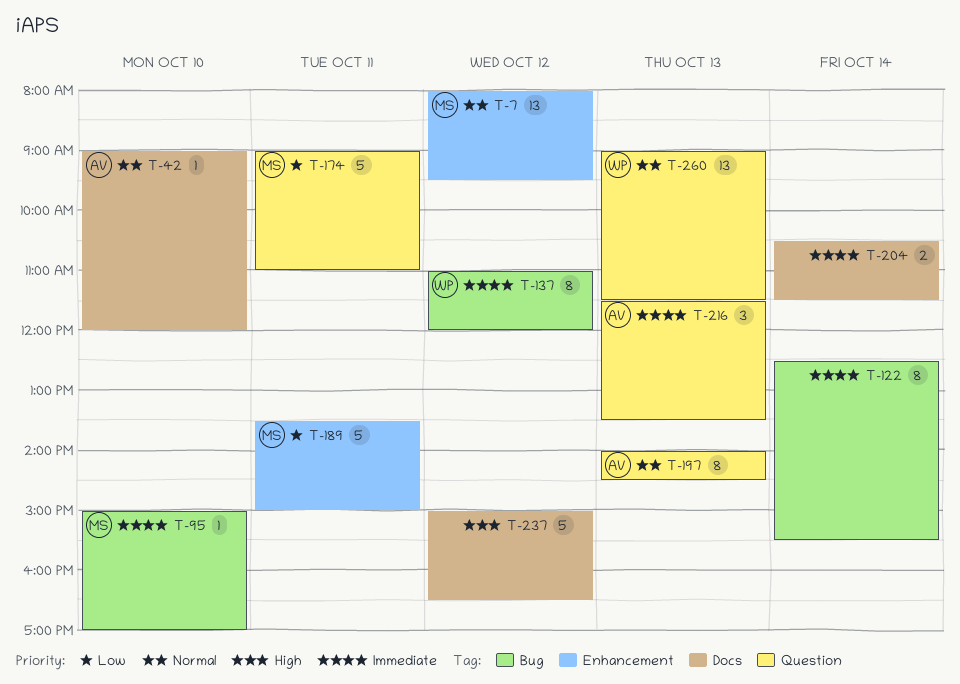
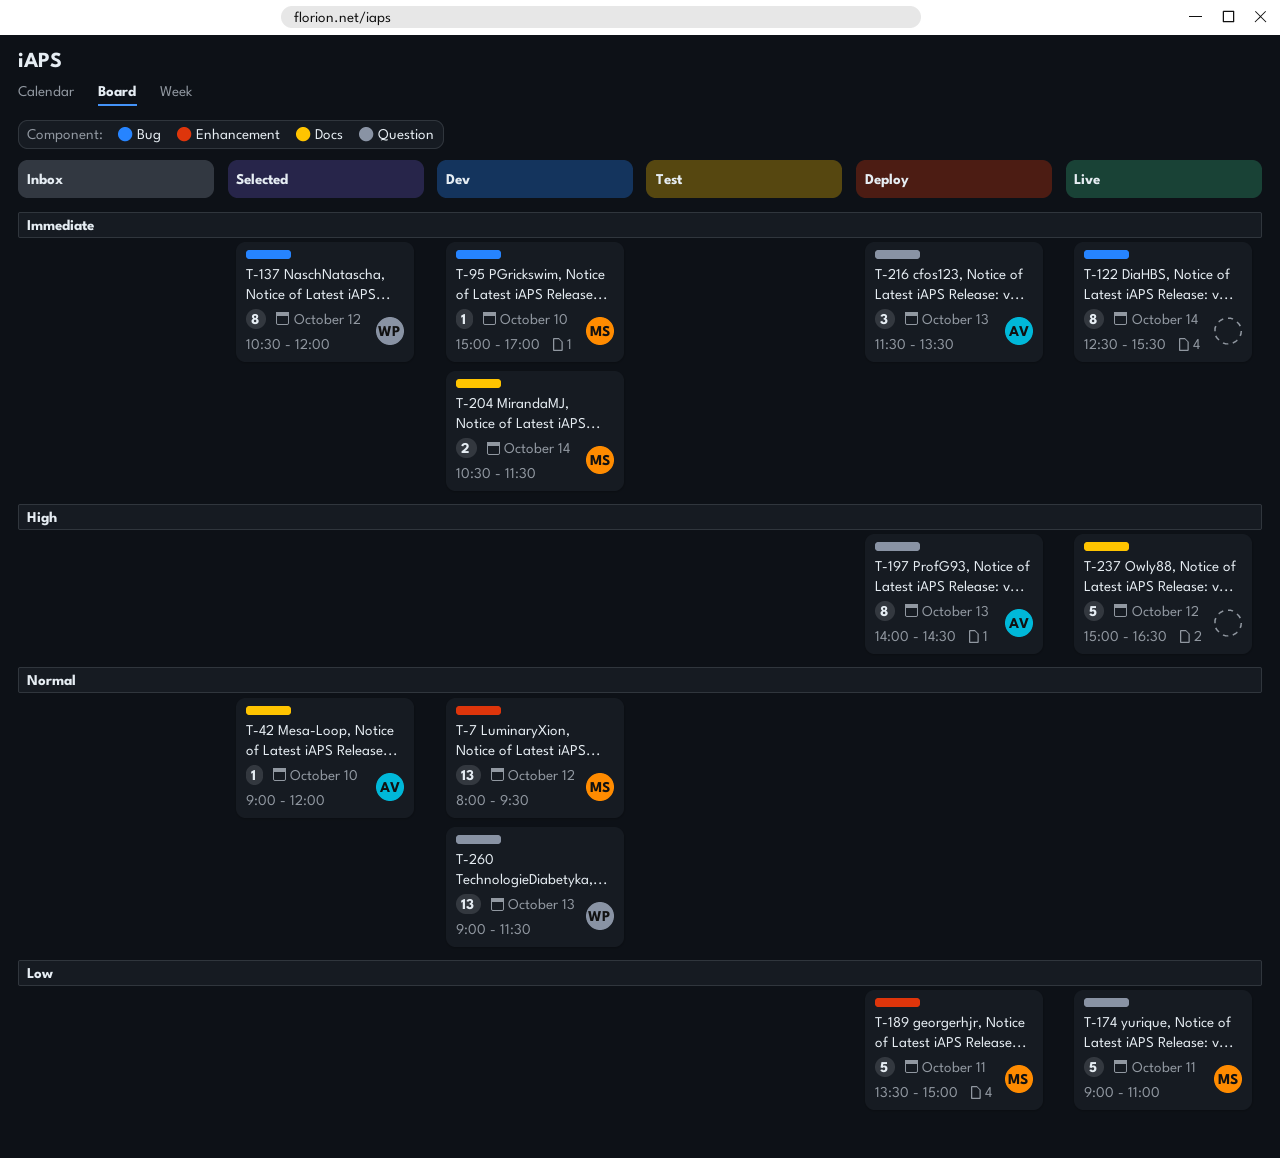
T-137, begins: 11:00 -> 10:30
T-197, priority: Normal -> High
T-204, owner: none -> MS

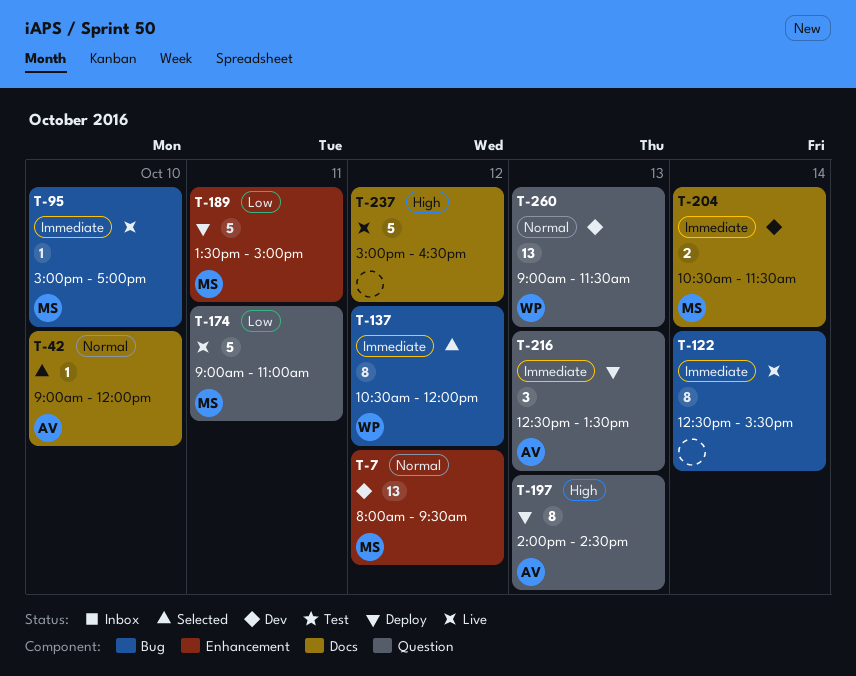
T-95, status: Dev -> Live
T-216, begins: 11:30 -> 12:30

